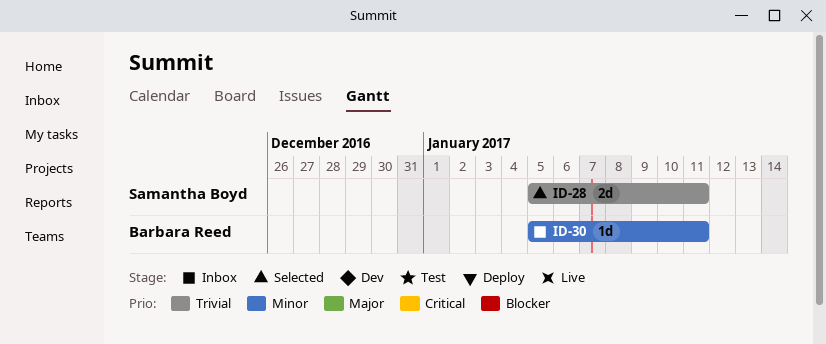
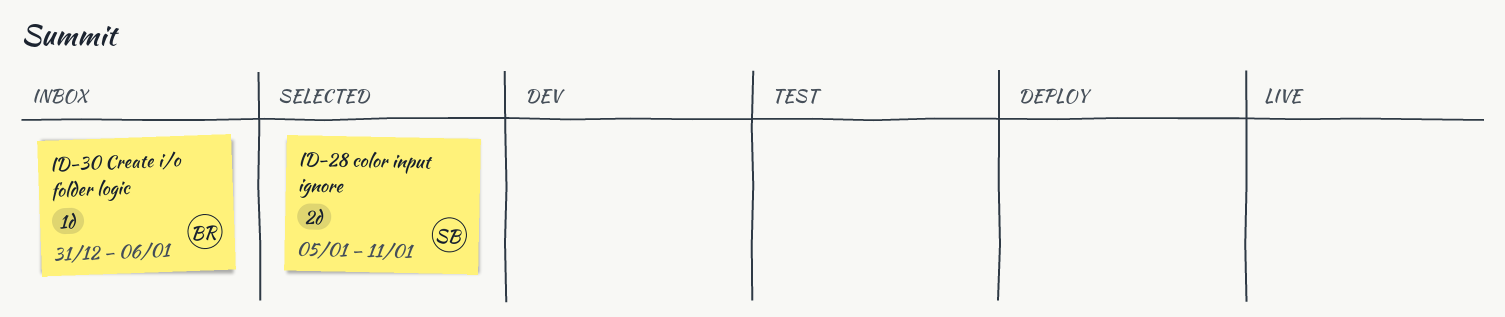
ID-30, start: Jan 5 -> Dec 31
ID-30, due: Jan 11 -> Jan 6

